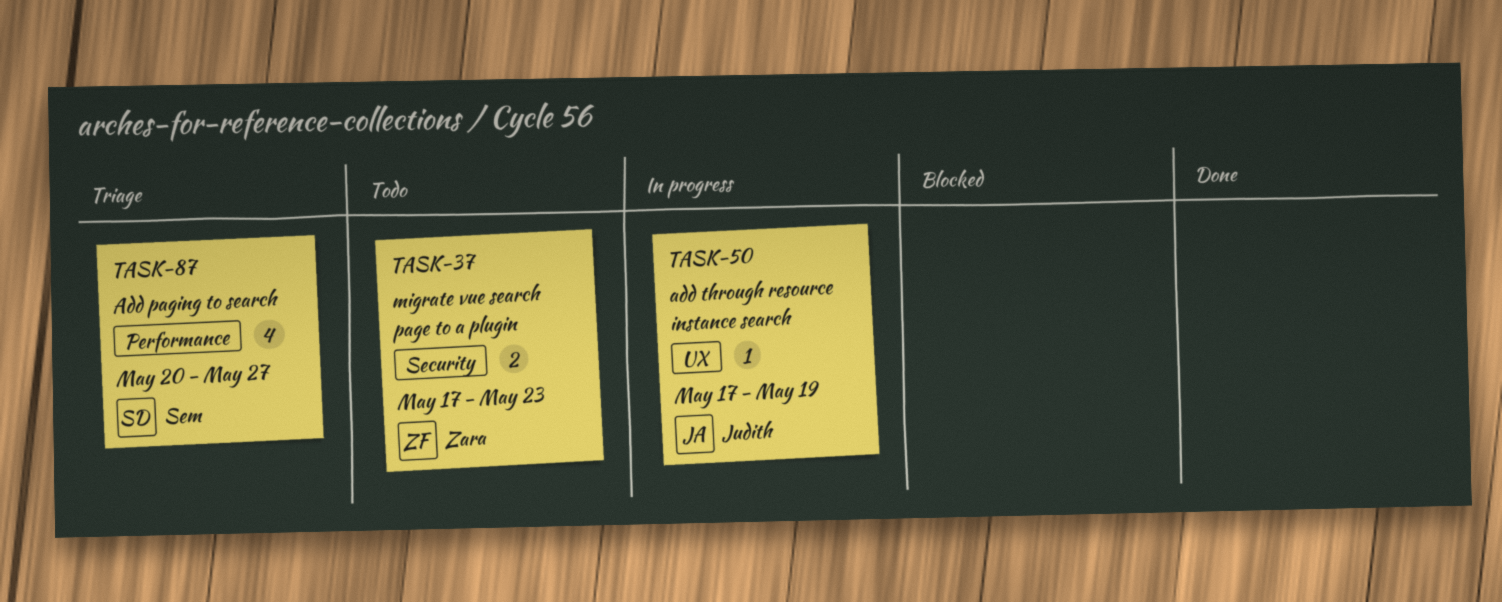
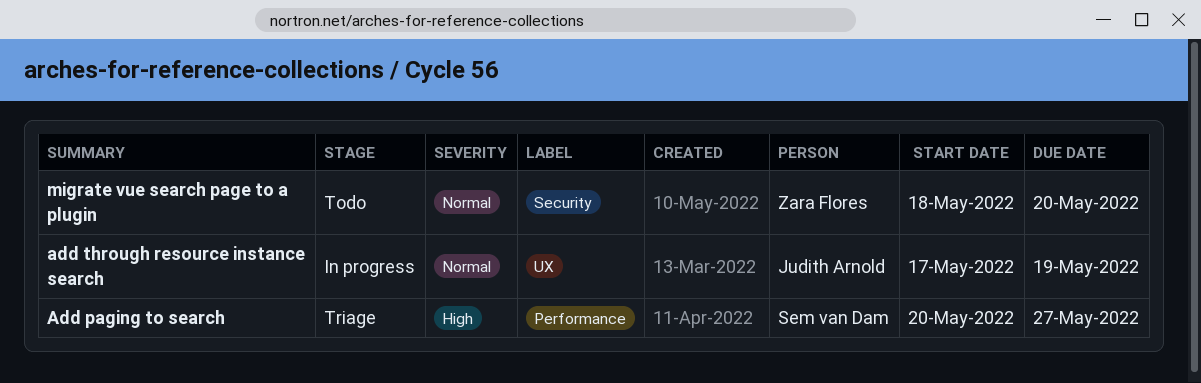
migrate vue search page to a plugin, start: May 17 -> May 18
migrate vue search page to a plugin, due: May 23 -> May 20

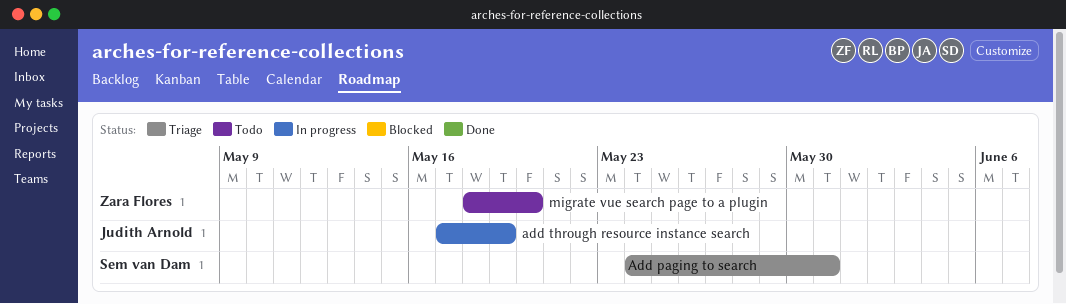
Add paging to search, start: May 20 -> May 24
Add paging to search, due: May 27 -> May 31

